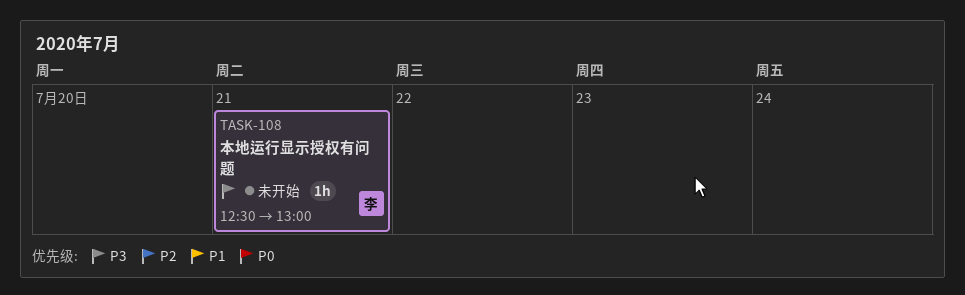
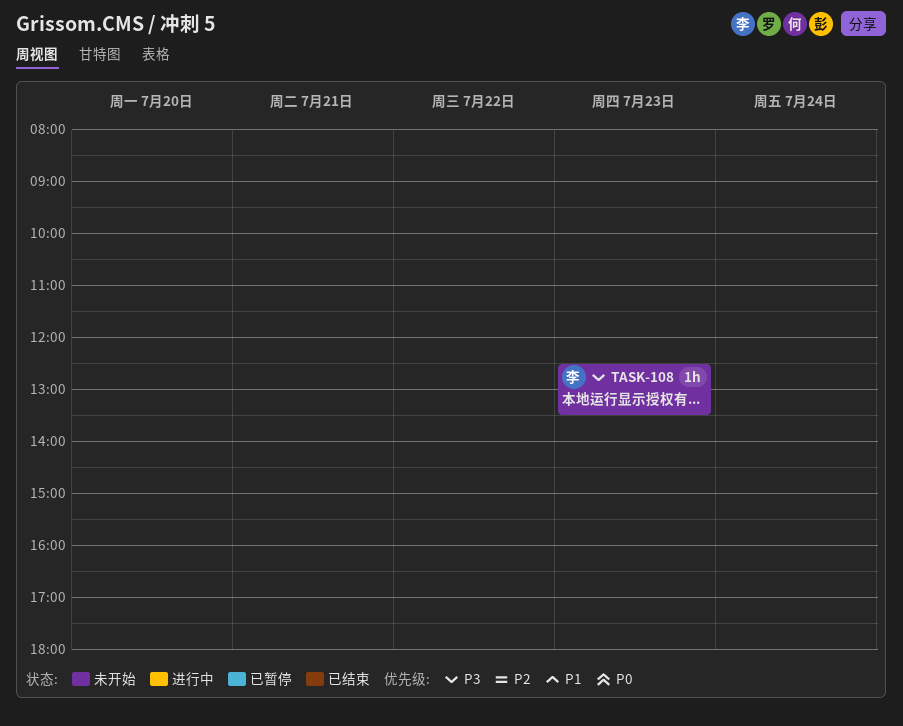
TASK-108, day: Jul 21 -> Jul 23
TASK-108, ends: 13:00 -> 13:30

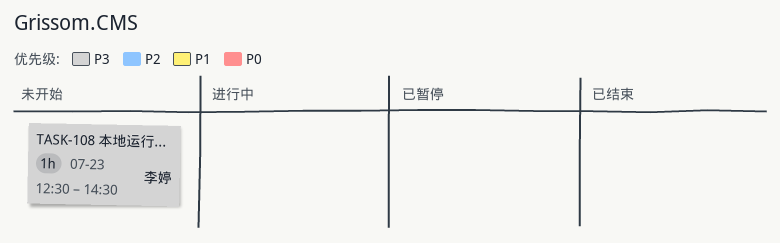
TASK-108, ends: 13:30 -> 14:30

